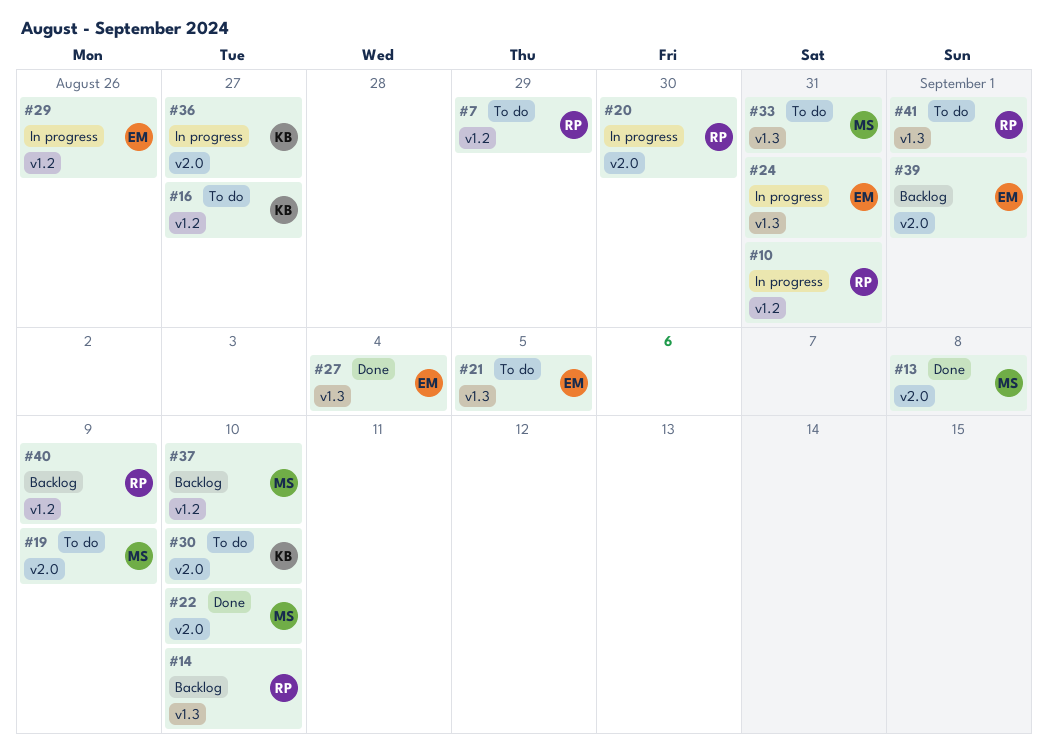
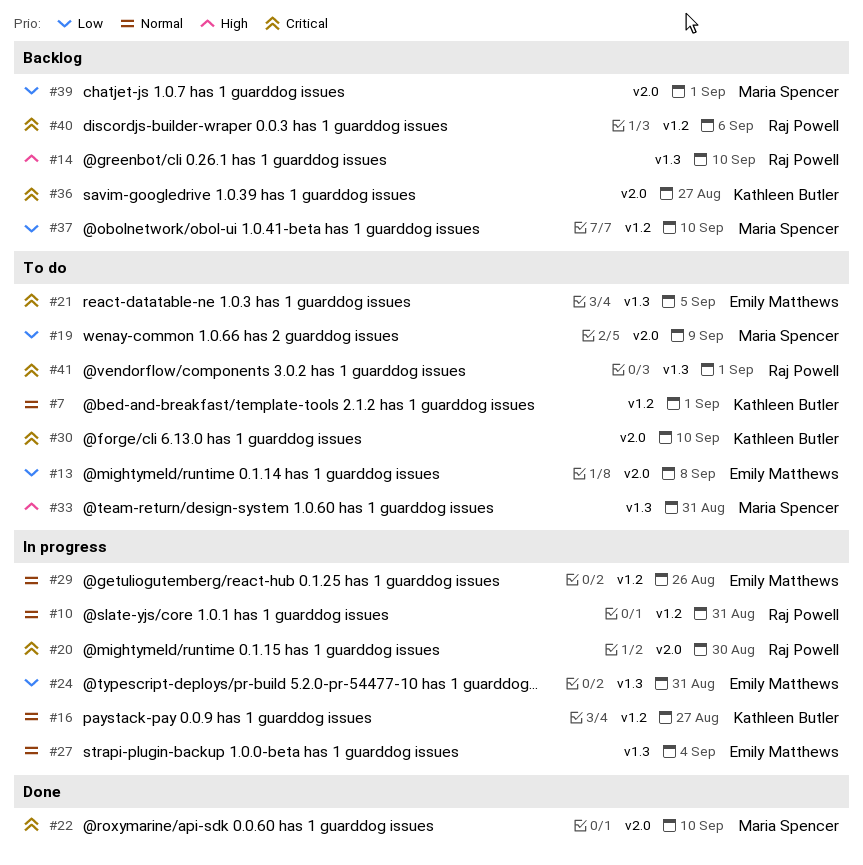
#7, owner: Raj Powell -> Kathleen Butler
#7, due: Aug 29 -> Sep 1
#13, status: Done -> To do
#13, owner: Maria Spencer -> Emily Matthews
#16, status: To do -> In progress
#27, status: Done -> In progress
#36, status: In progress -> Backlog
#39, owner: Emily Matthews -> Maria Spencer
#40, due: Sep 9 -> Sep 6

